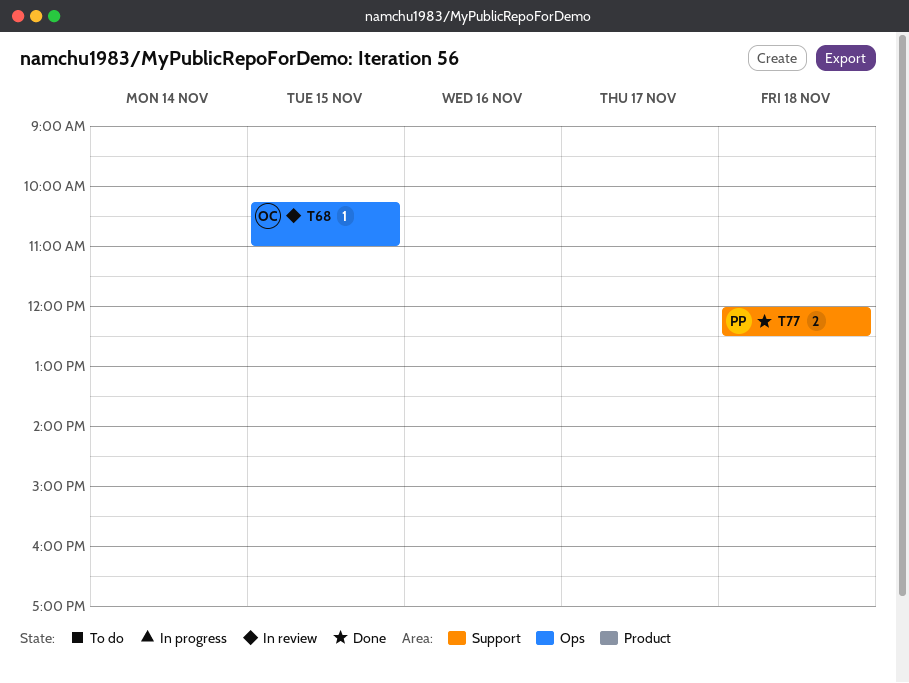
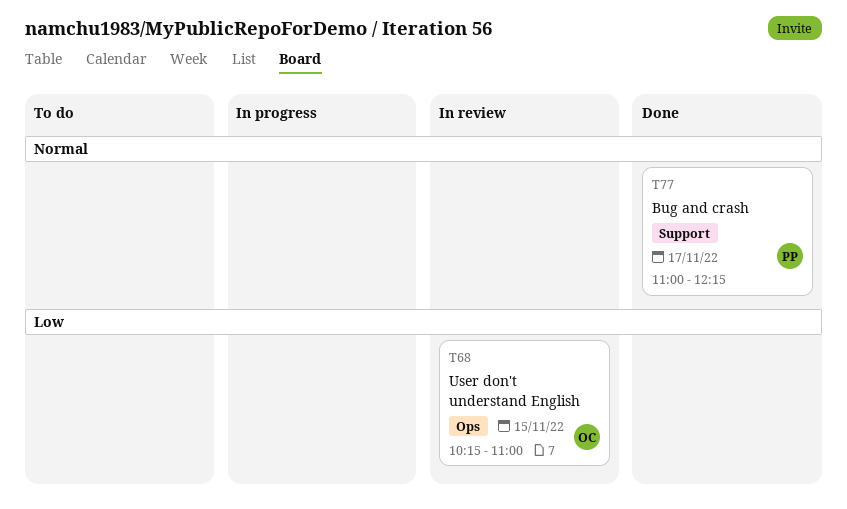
T77, day: Nov 18 -> Nov 17
T77, begins: 12:00 -> 11:00
T77, ends: 12:30 -> 12:15

